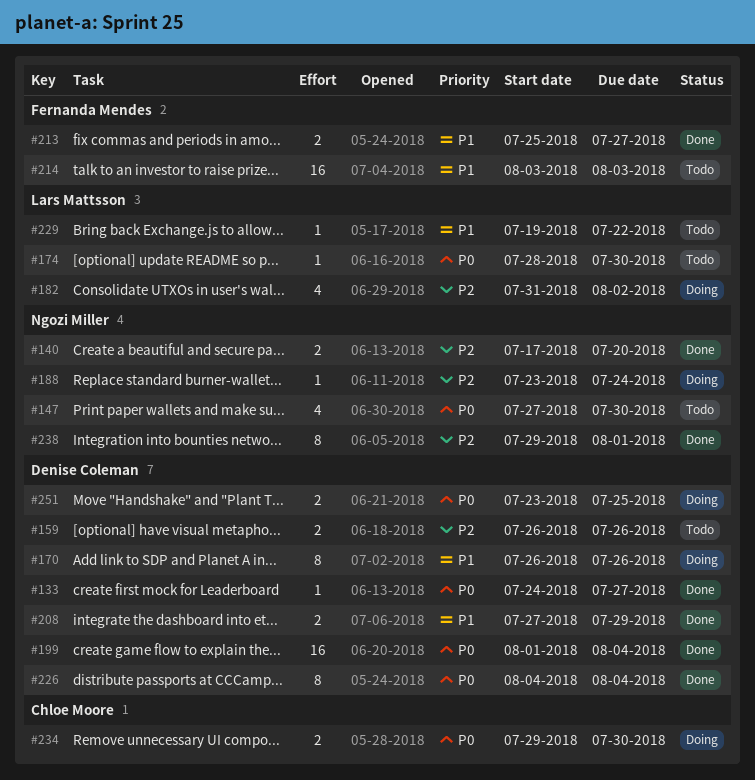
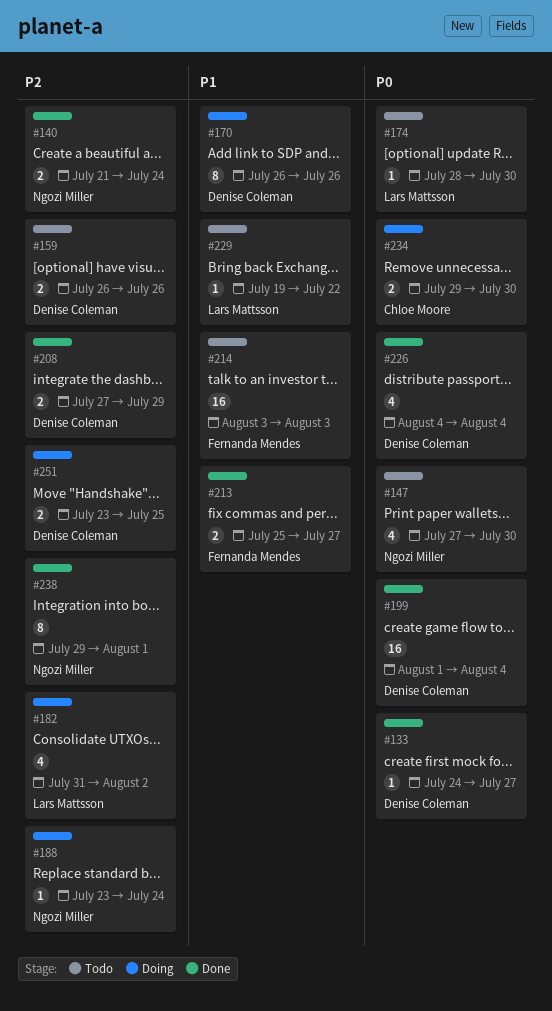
#140, start: Jul 17 -> Jul 21
#140, due: Jul 20 -> Jul 24
#208, priority: P1 -> P2
#226, estimate: 8 -> 4
#251, priority: P0 -> P2

